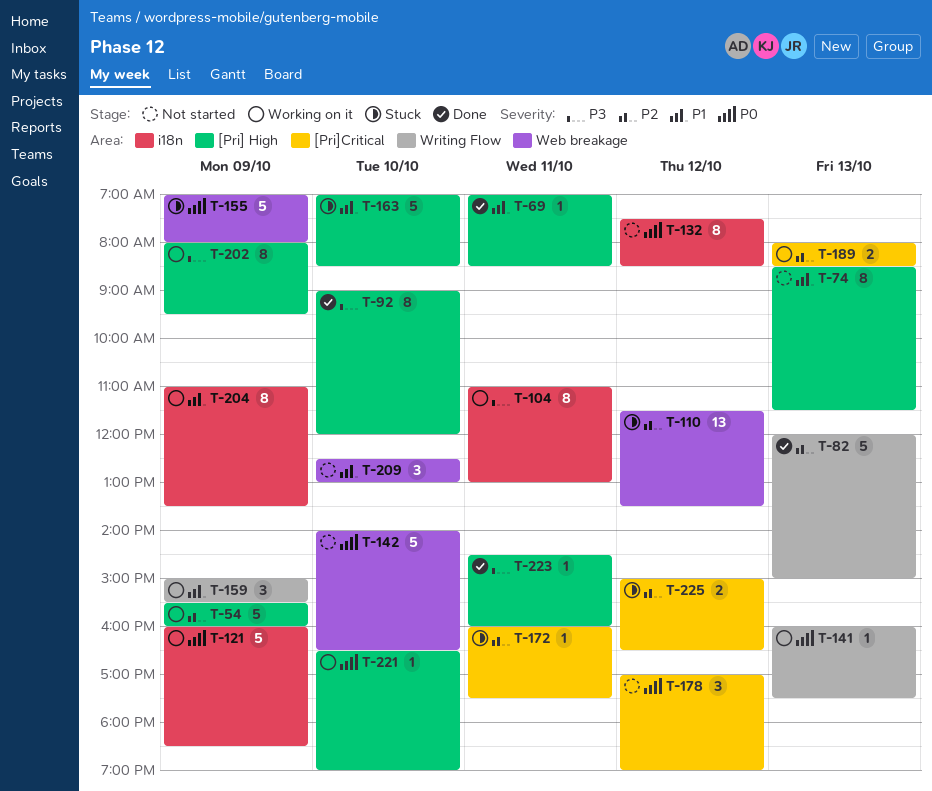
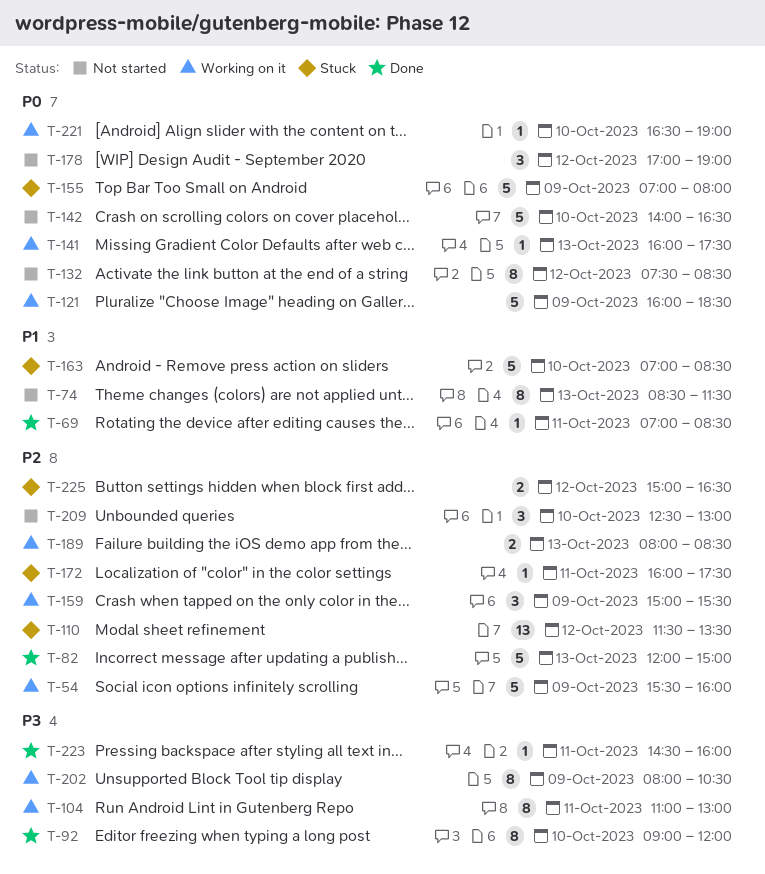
T-159, priority: P1 -> P2
T-202, ends: 09:30 -> 10:30
T-204: present -> none
T-209, priority: P1 -> P2

